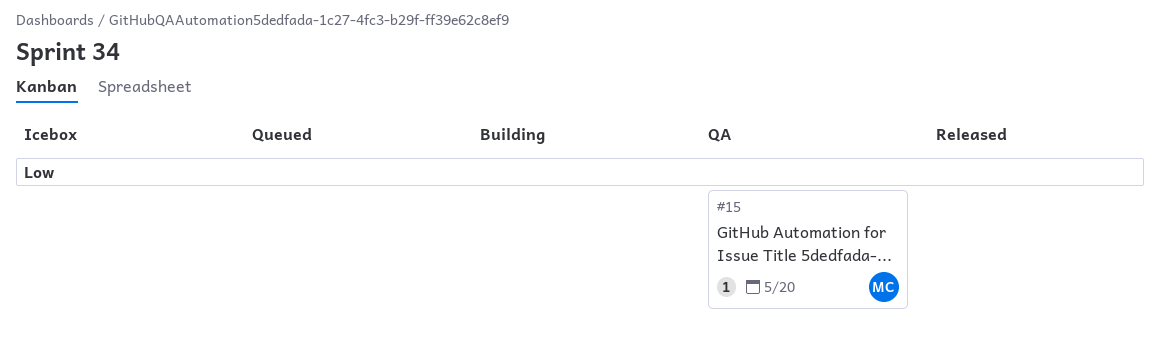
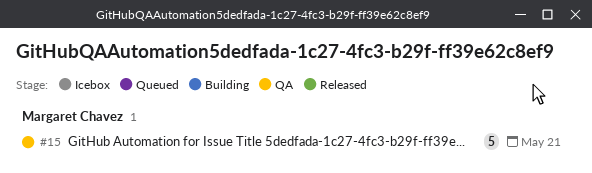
#15, estimate: 1 -> 5
#15, due: May 20 -> May 21

